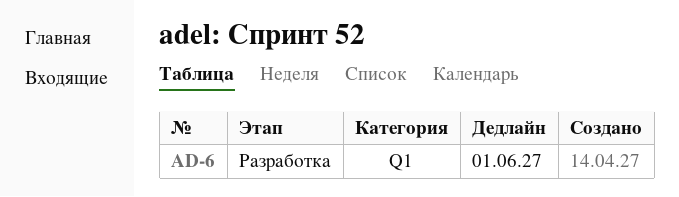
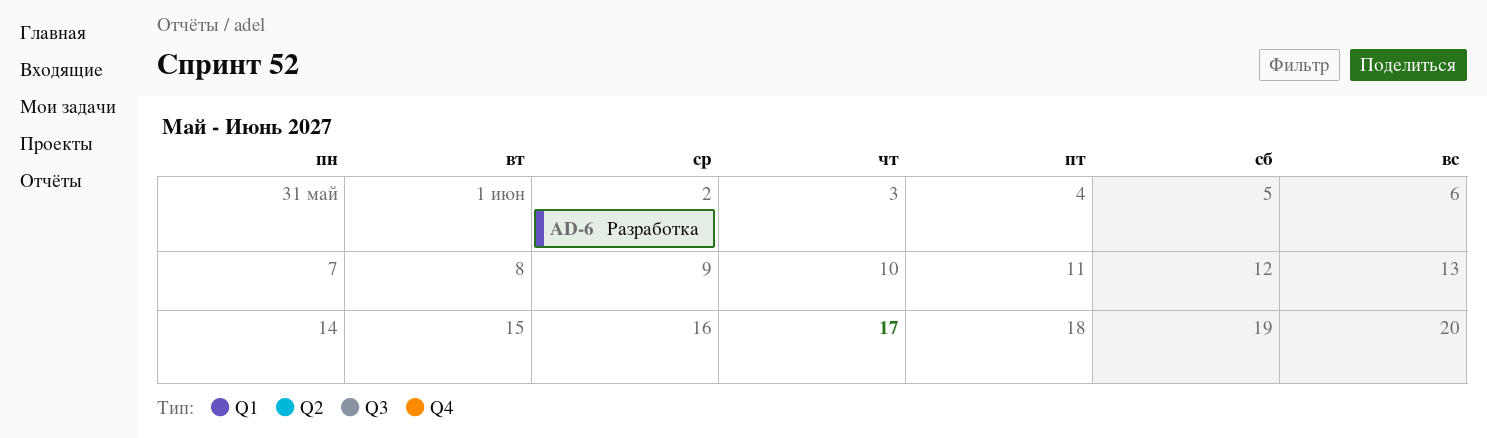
AD-6, due: Jun 1 -> Jun 2

